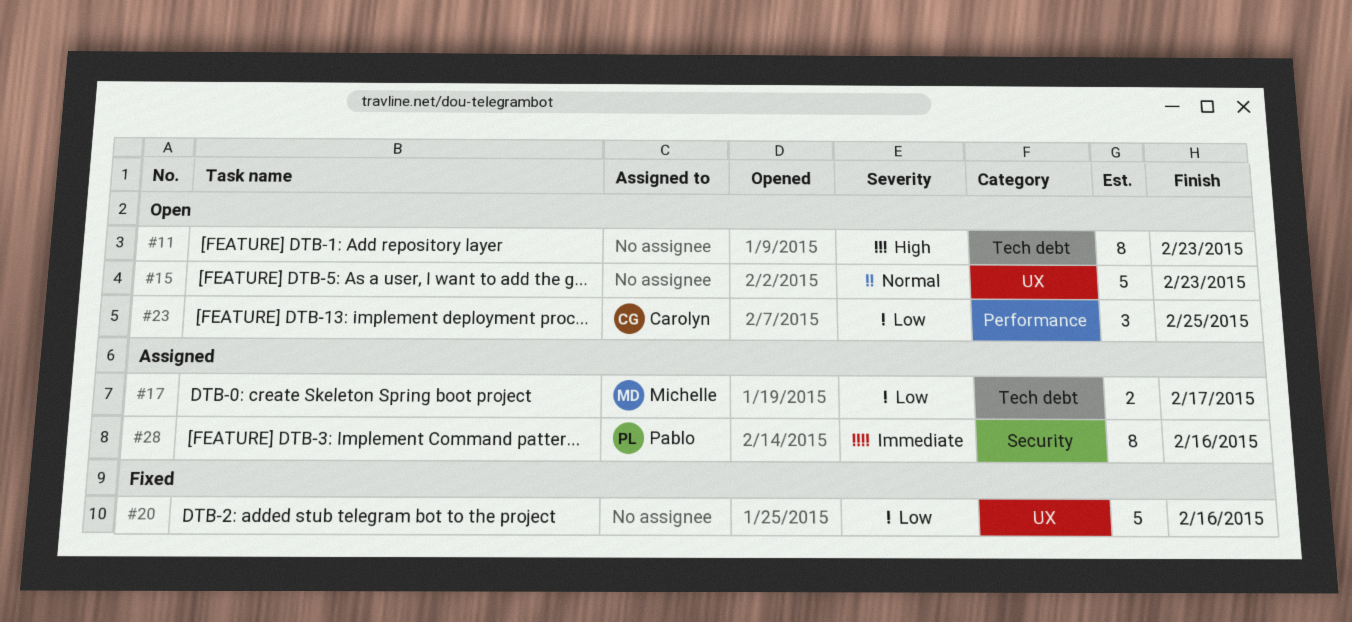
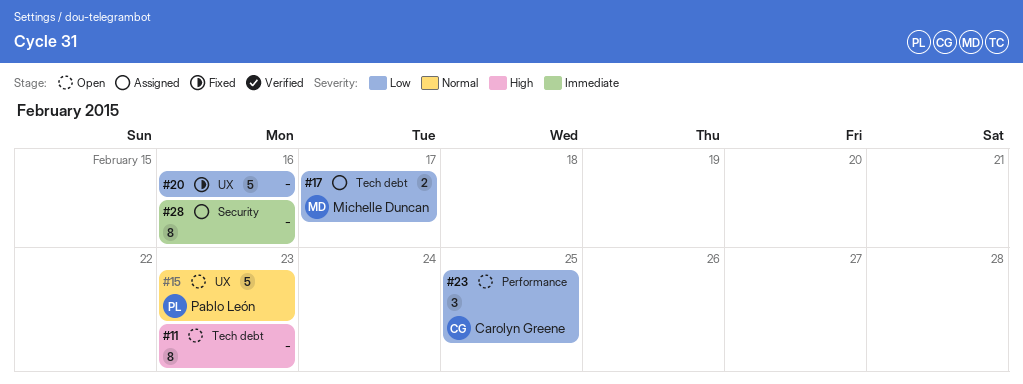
#15, owner: none -> Pablo León
#28, owner: Pablo León -> none

